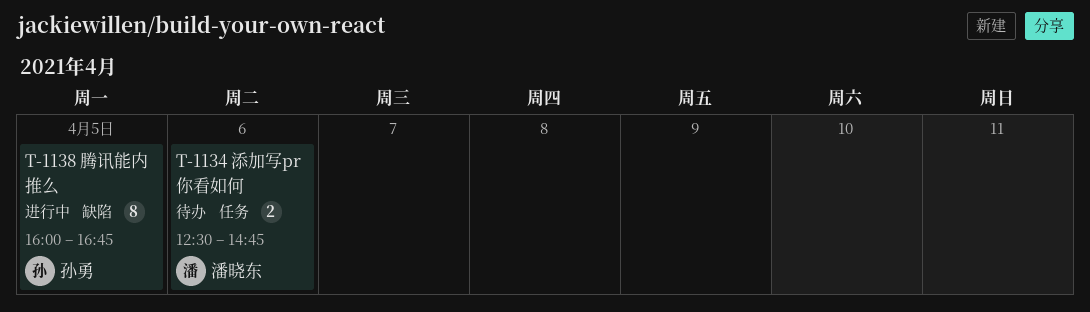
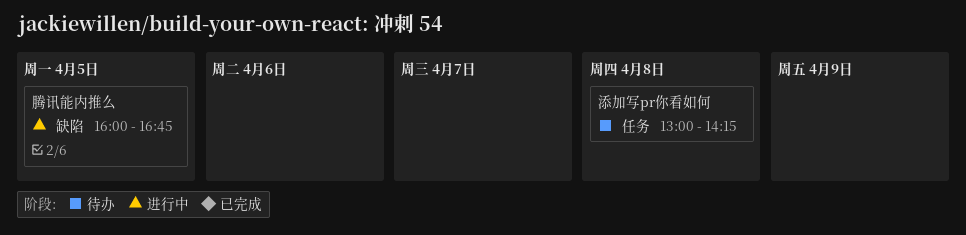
添加写pr你看如何, day: Apr 6 -> Apr 8
添加写pr你看如何, begins: 12:30 -> 13:00
添加写pr你看如何, ends: 14:45 -> 14:15

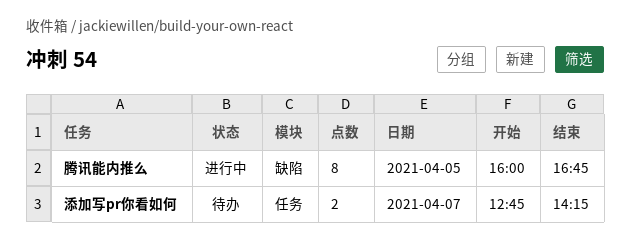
添加写pr你看如何, day: Apr 8 -> Apr 7
添加写pr你看如何, begins: 13:00 -> 12:45

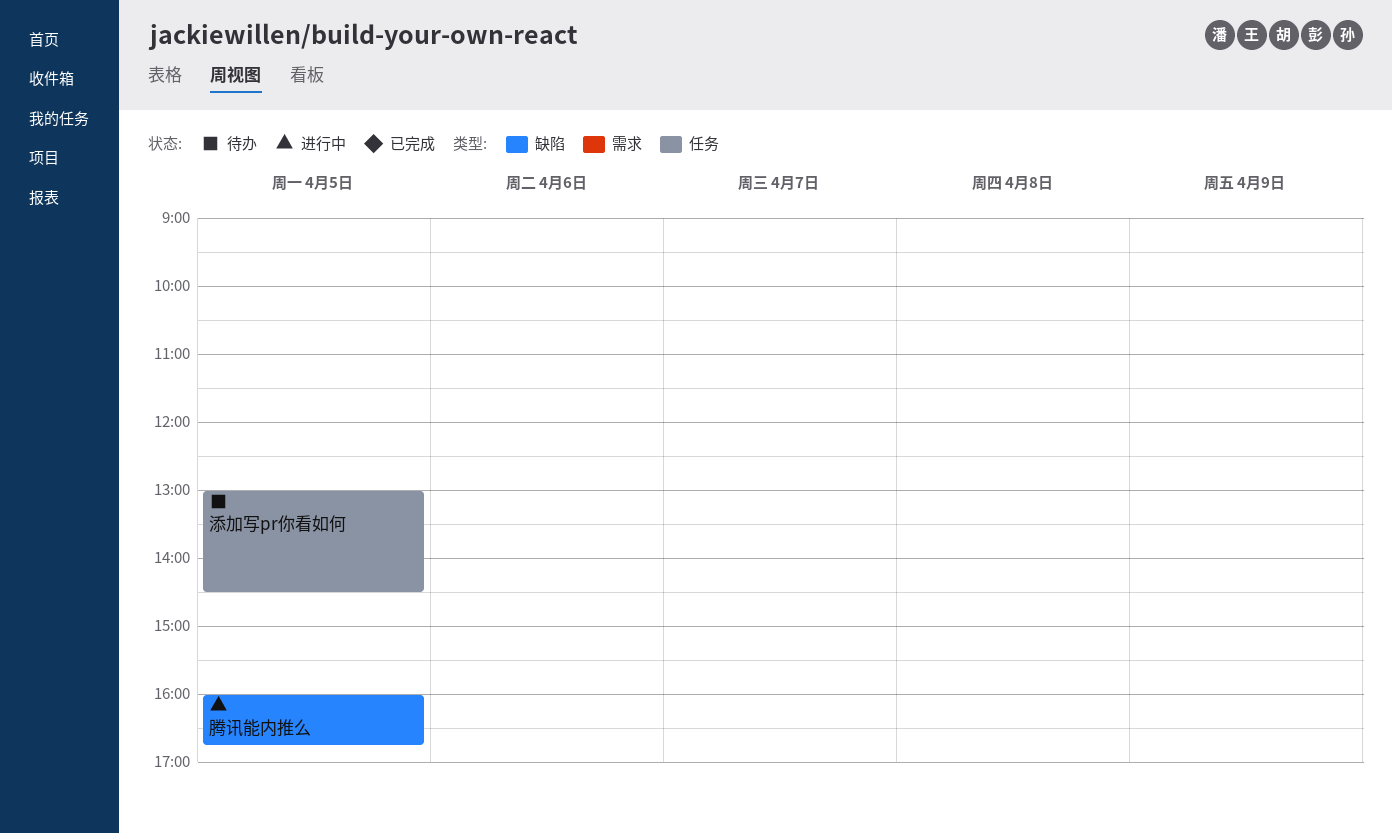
添加写pr你看如何, day: Apr 7 -> Apr 5
添加写pr你看如何, begins: 12:45 -> 13:00
添加写pr你看如何, ends: 14:15 -> 14:30

